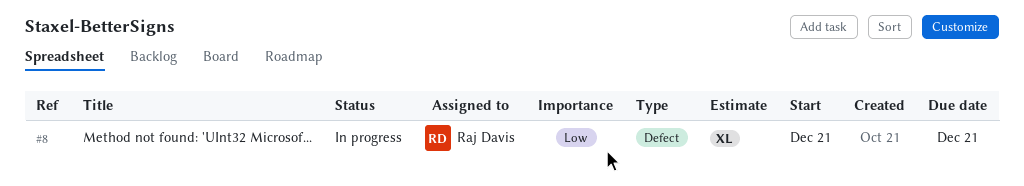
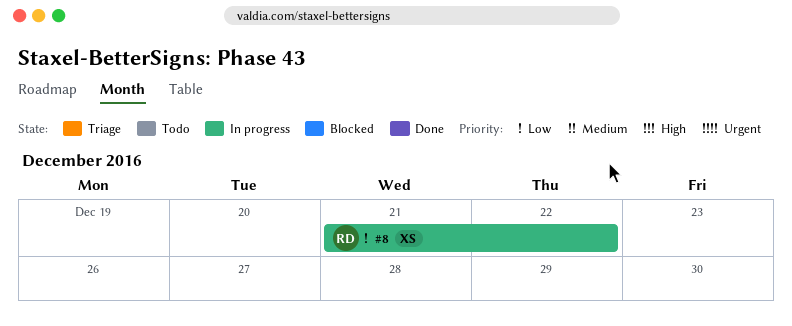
#8, estimate: XL -> XS
#8, due: Dec 21 -> Dec 22

